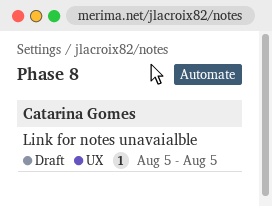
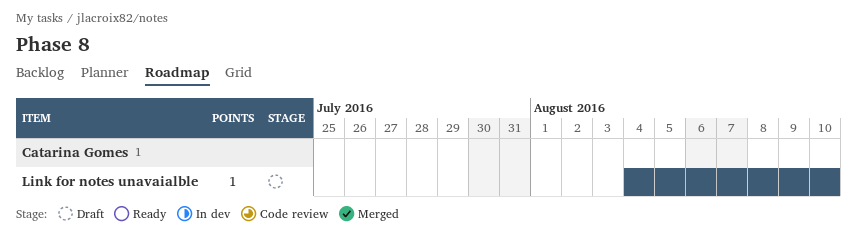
Link for notes unavaialble, start: Aug 5 -> Aug 4
Link for notes unavaialble, due: Aug 5 -> Aug 10

